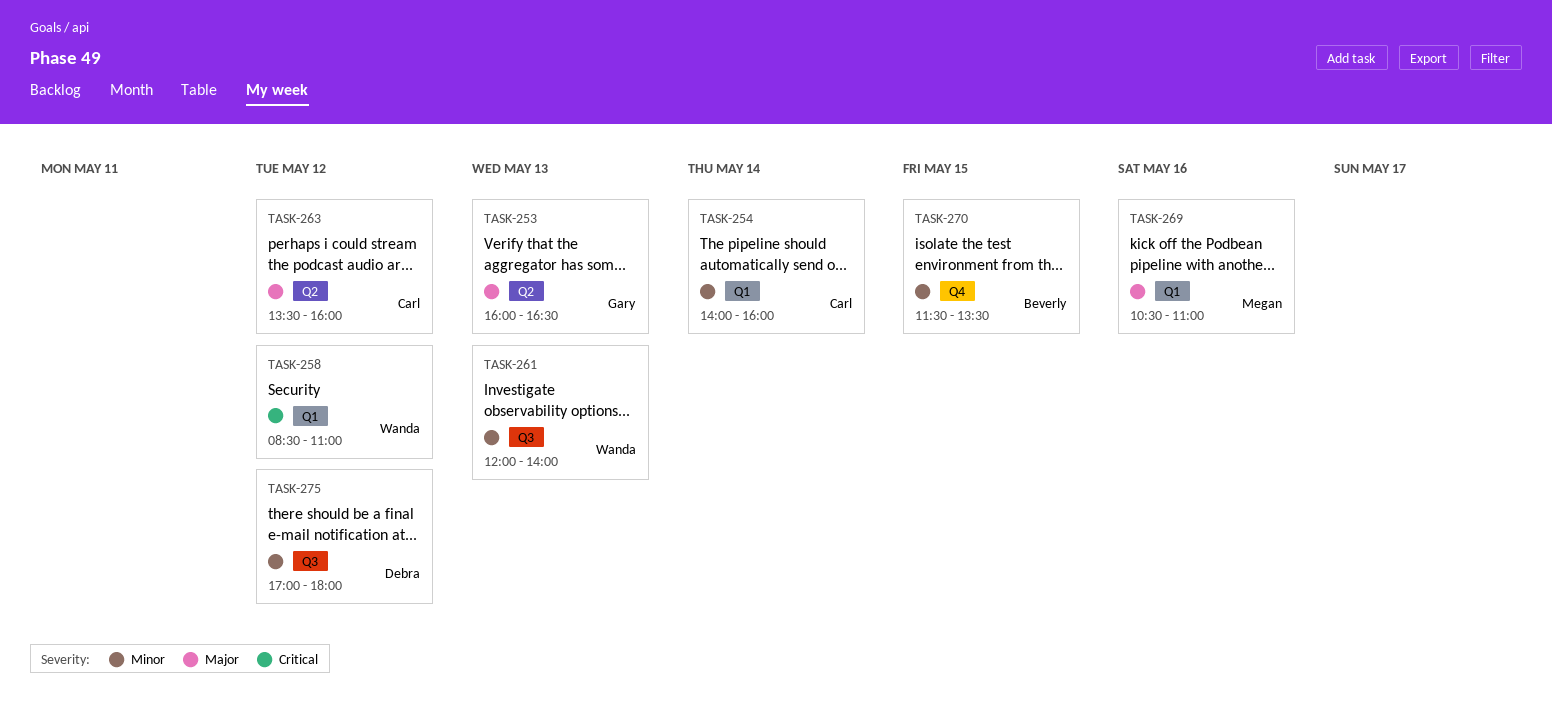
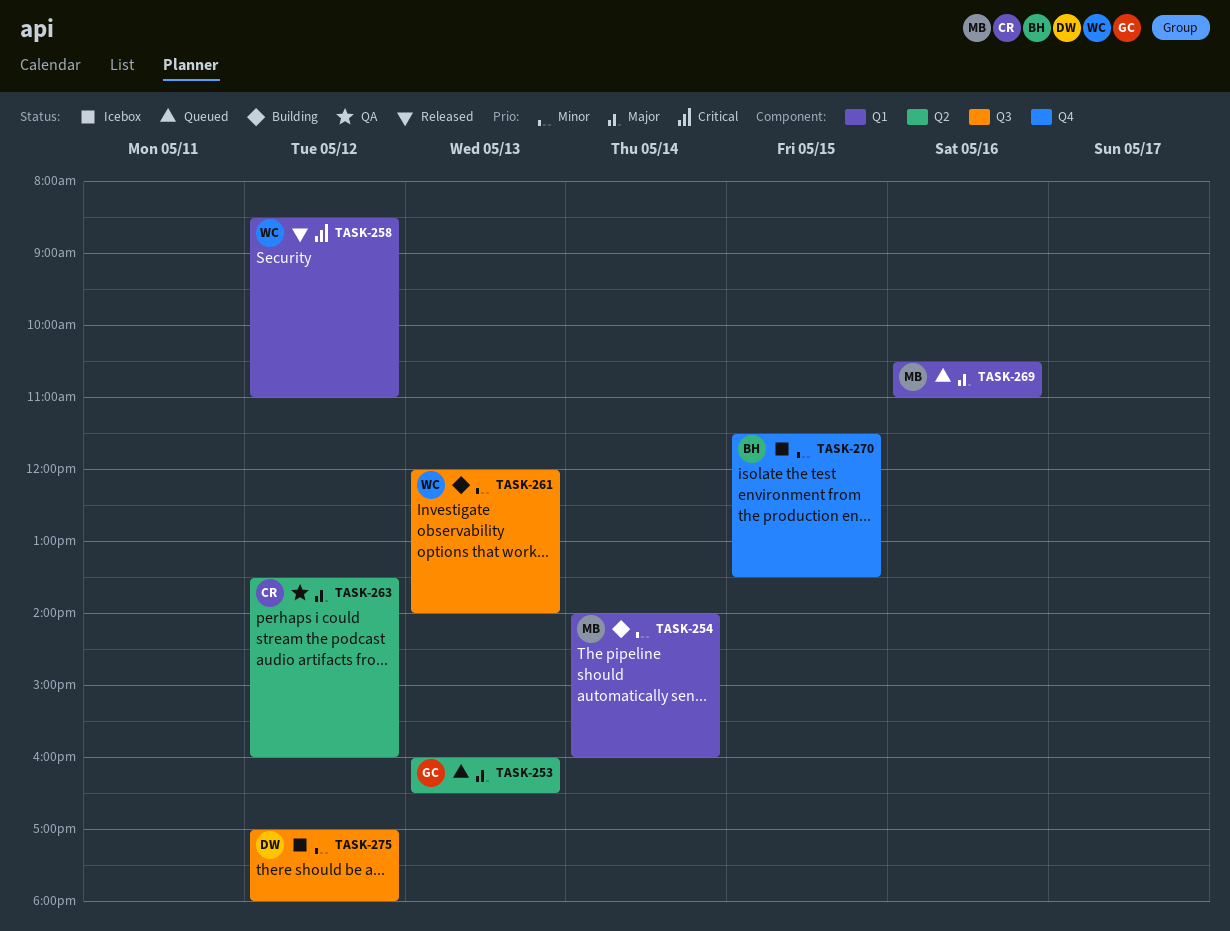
TASK-254, owner: Carl -> Megan

